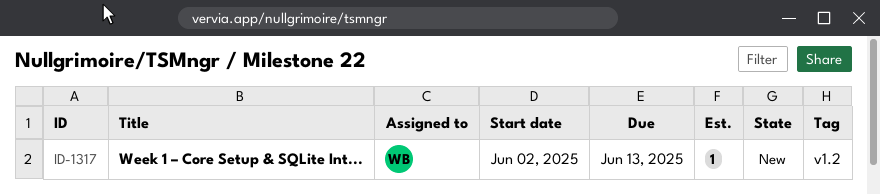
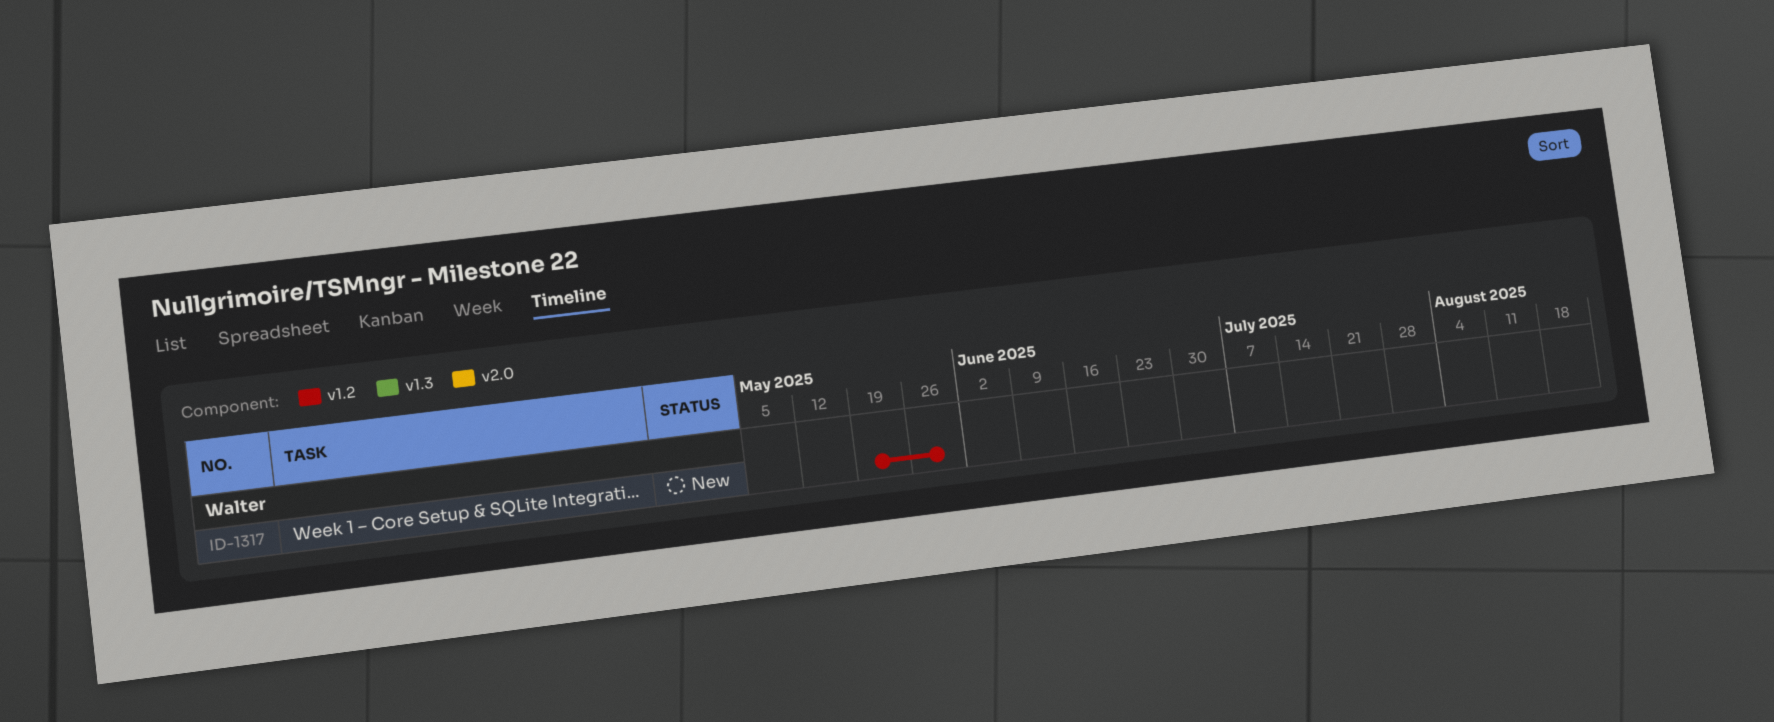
ID-1317, start: Jun 2 -> May 19
ID-1317, due: Jun 13 -> May 30

